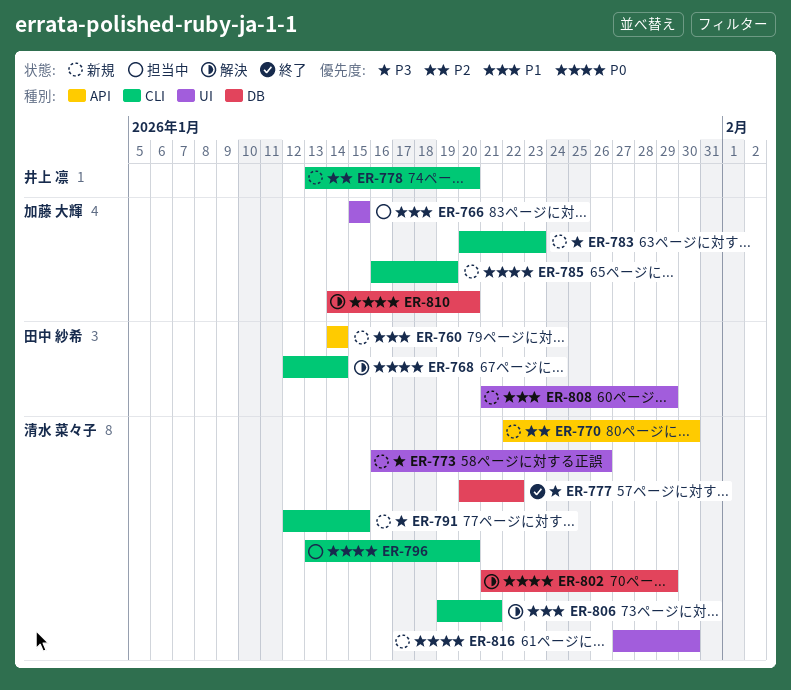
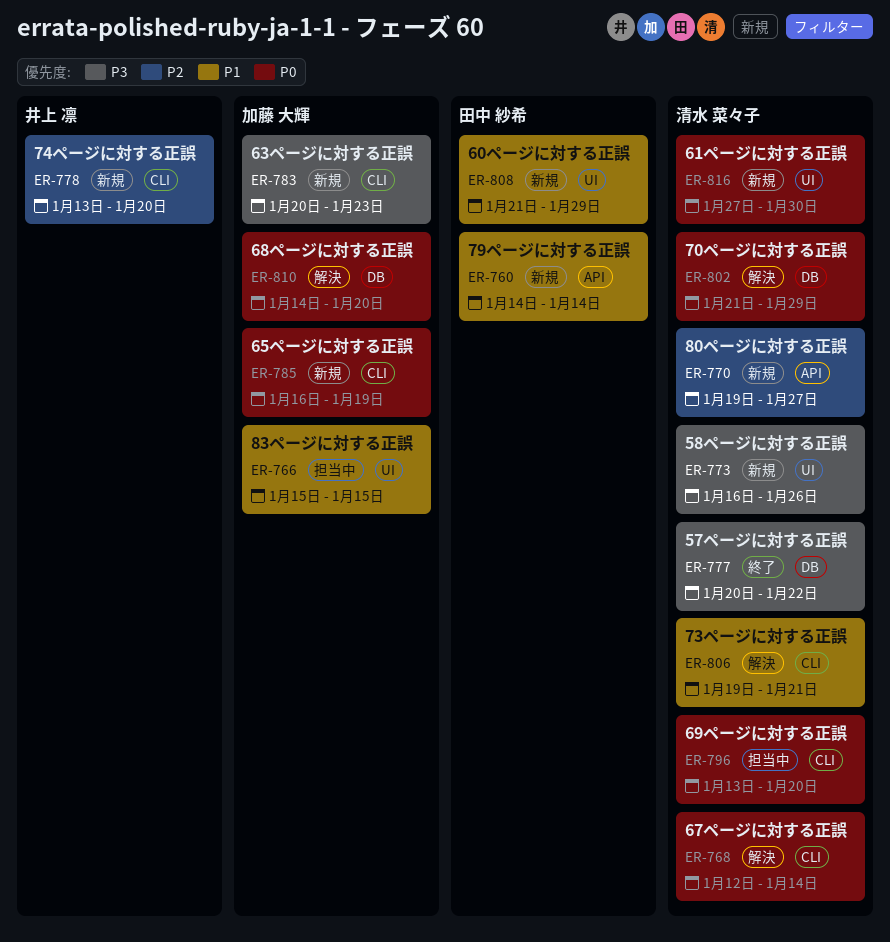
ER-768, owner: 田中 紗希 -> 清水 菜々子
ER-770, start: Jan 22 -> Jan 19
ER-770, due: Jan 30 -> Jan 27
ER-791: present -> none

